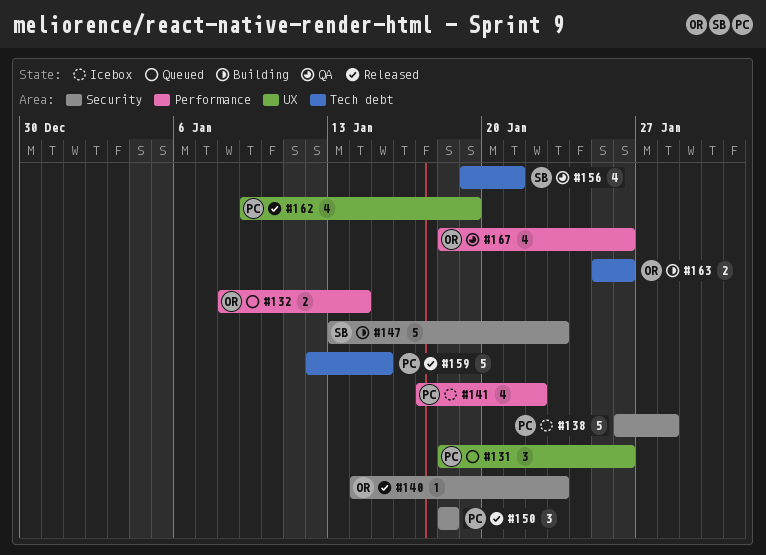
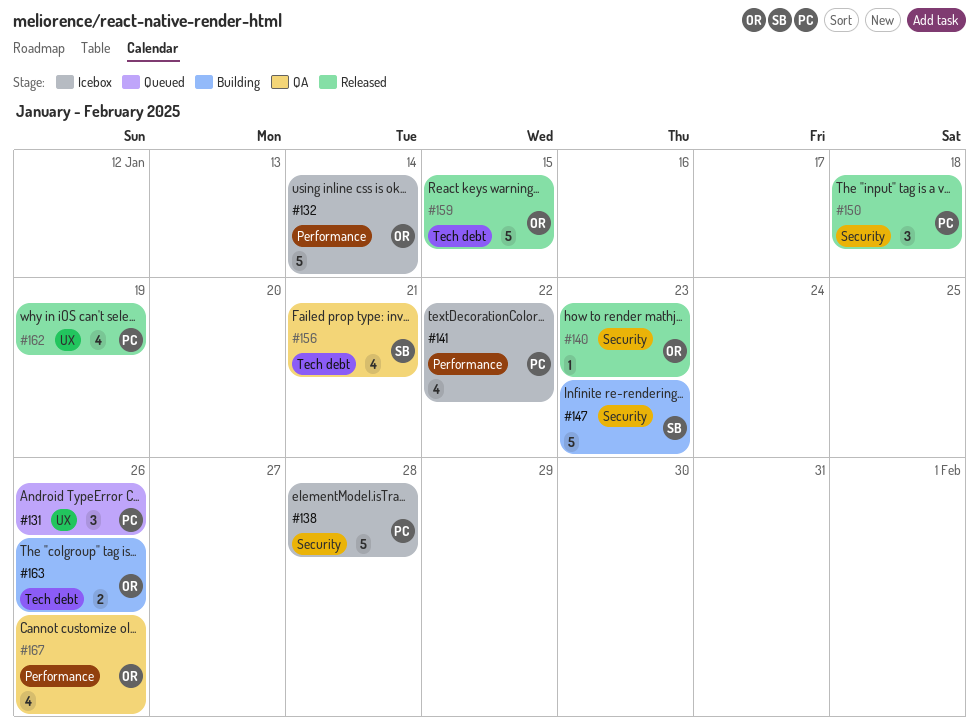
#132, status: Queued -> Icebox
#132, estimate: 2 -> 5
#159, owner: PC -> OR

